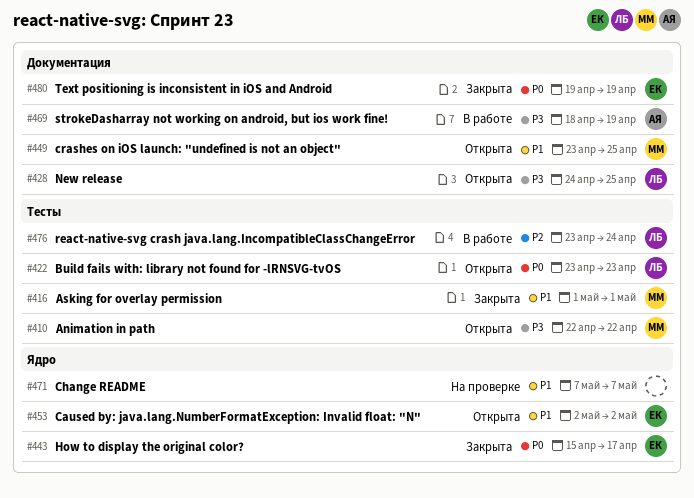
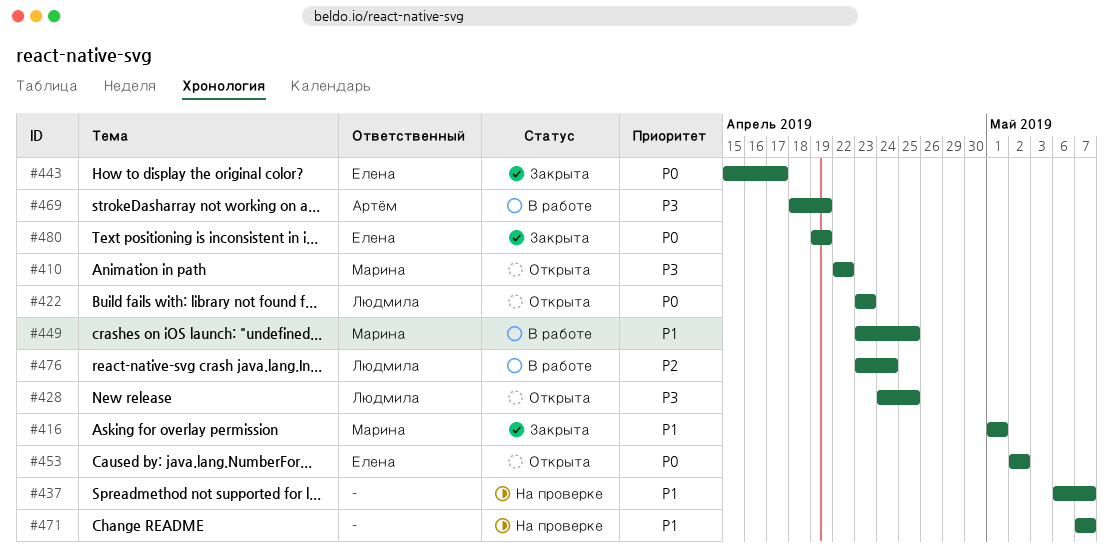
#437: none -> present
#449, status: Открыта -> В работе
#453, priority: P1 -> P0

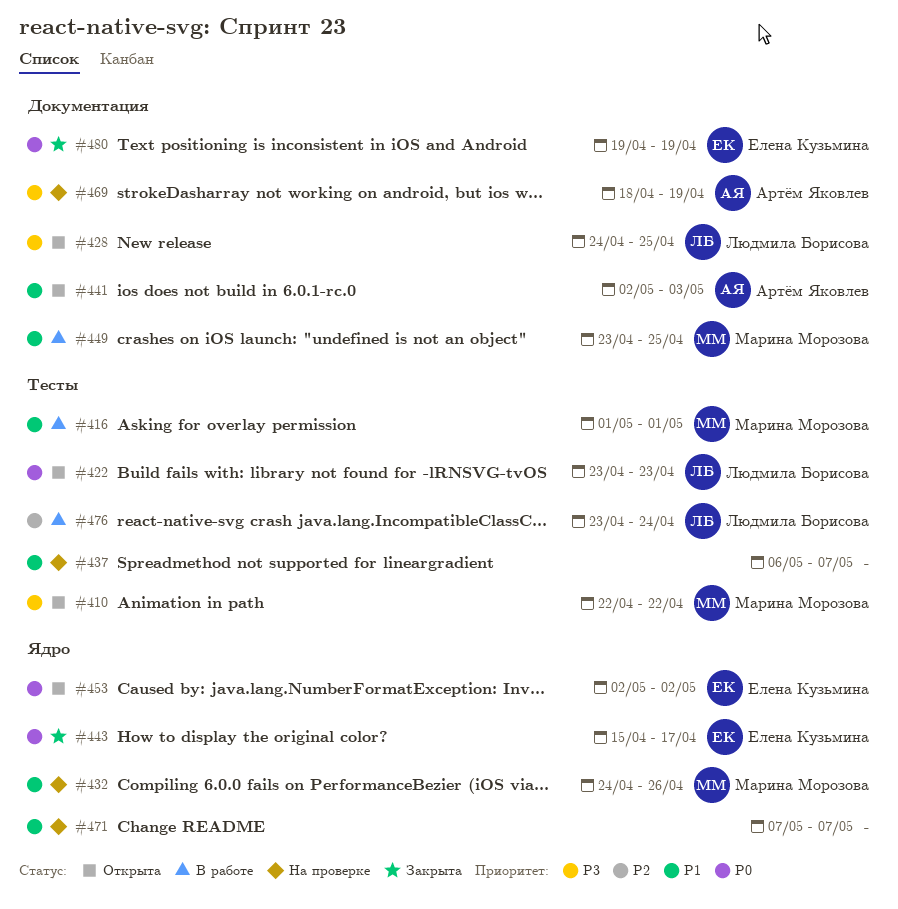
#416, status: Закрыта -> В работе
#432: none -> present
#441: none -> present
#469, status: В работе -> На проверке

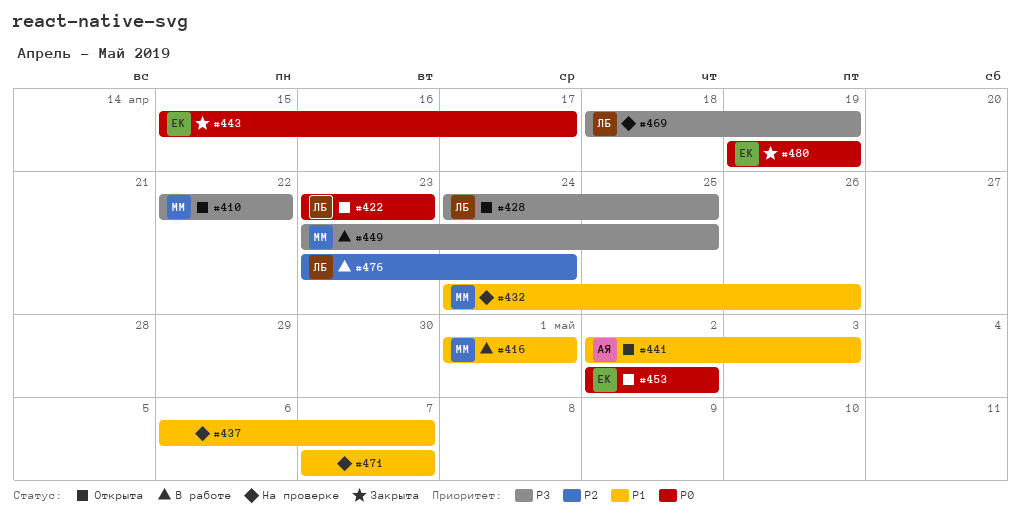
#449, priority: P1 -> P3
#469, owner: Артём Яковлев -> Людмила Борисова

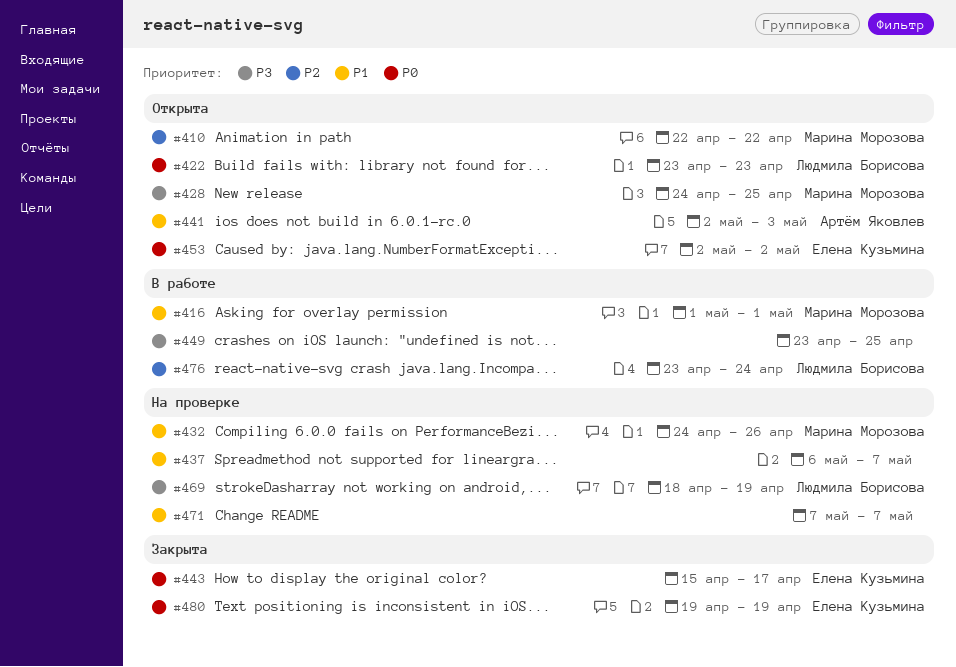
#410, priority: P3 -> P2
#428, owner: Людмила Борисова -> Марина Морозова
#449, owner: Марина Морозова -> none

